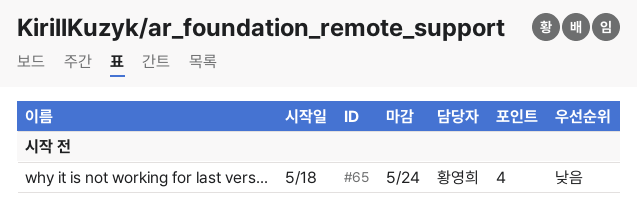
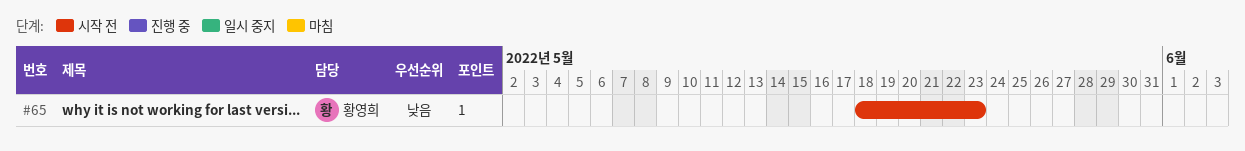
#65, estimate: 4 -> 1
#65, due: May 24 -> May 23

